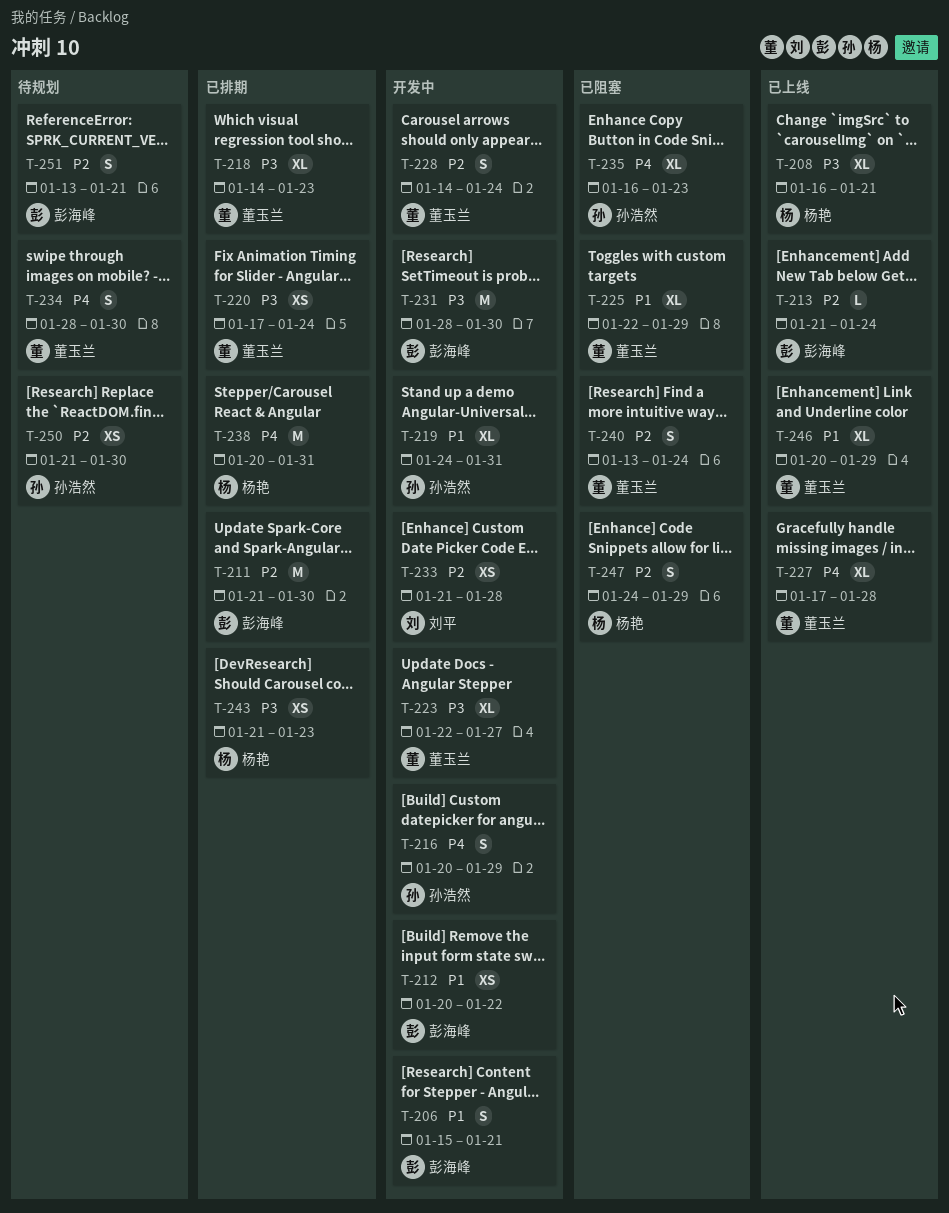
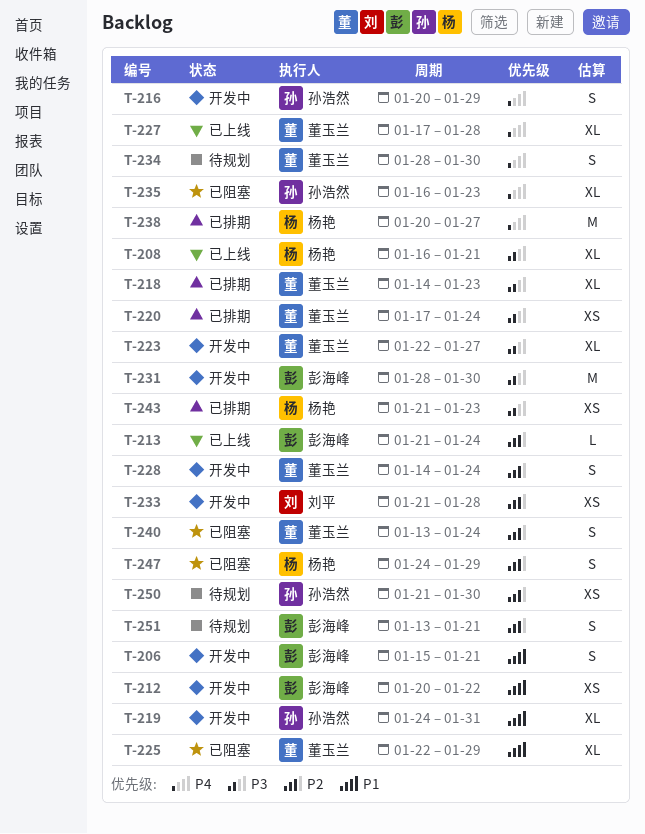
T-211: present -> none
T-238, due: Jan 31 -> Jan 27
T-246: present -> none

